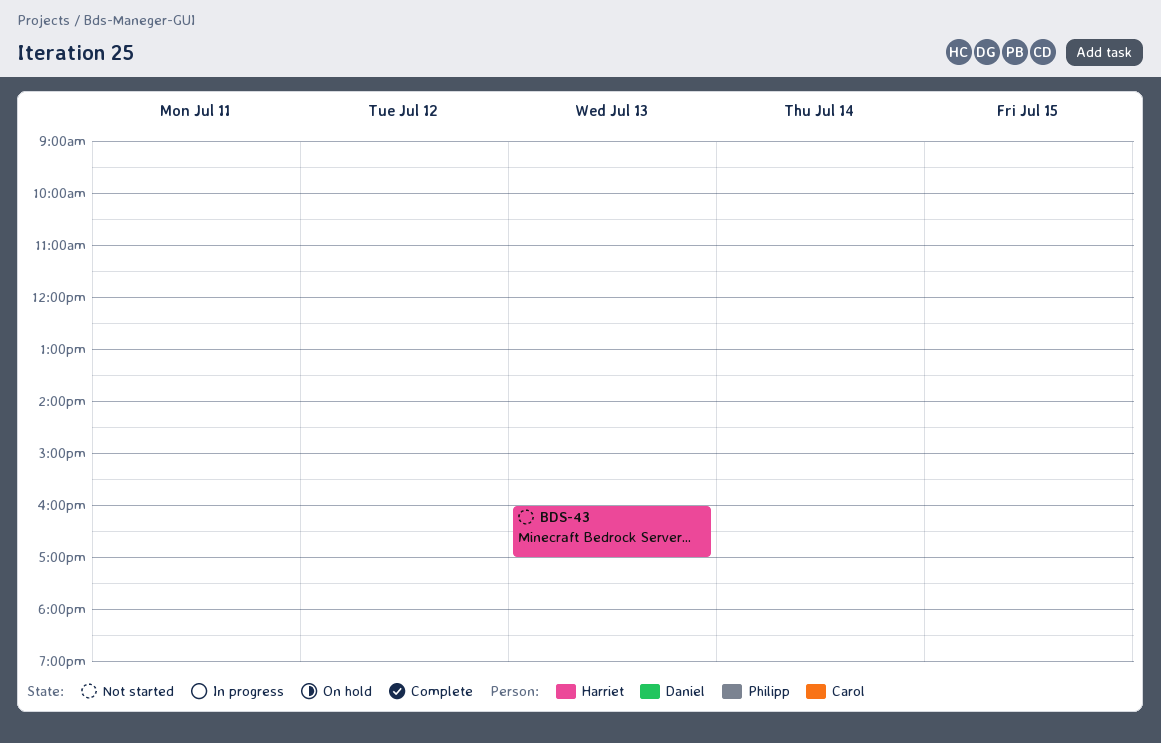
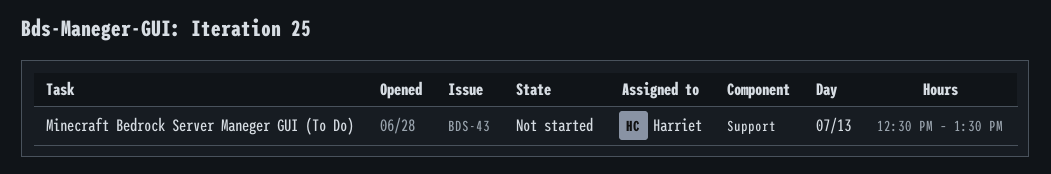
BDS-43, begins: 16:00 -> 12:30
BDS-43, ends: 17:00 -> 13:30

